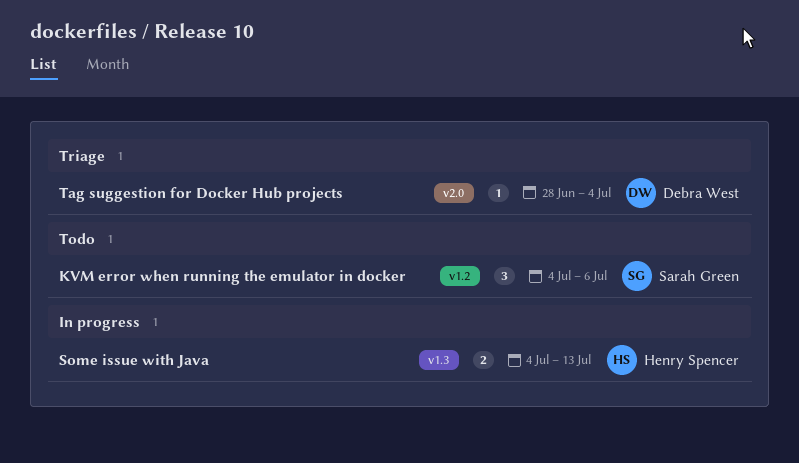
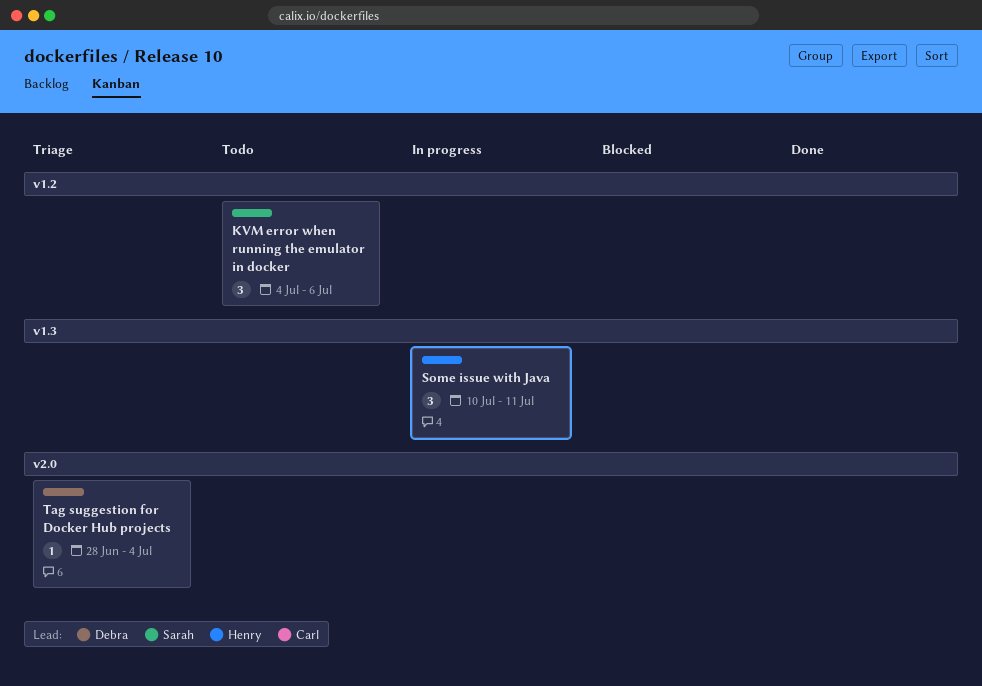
Some issue with Java, estimate: 2 -> 3
Some issue with Java, start: Jul 4 -> Jul 10
Some issue with Java, due: Jul 13 -> Jul 11

